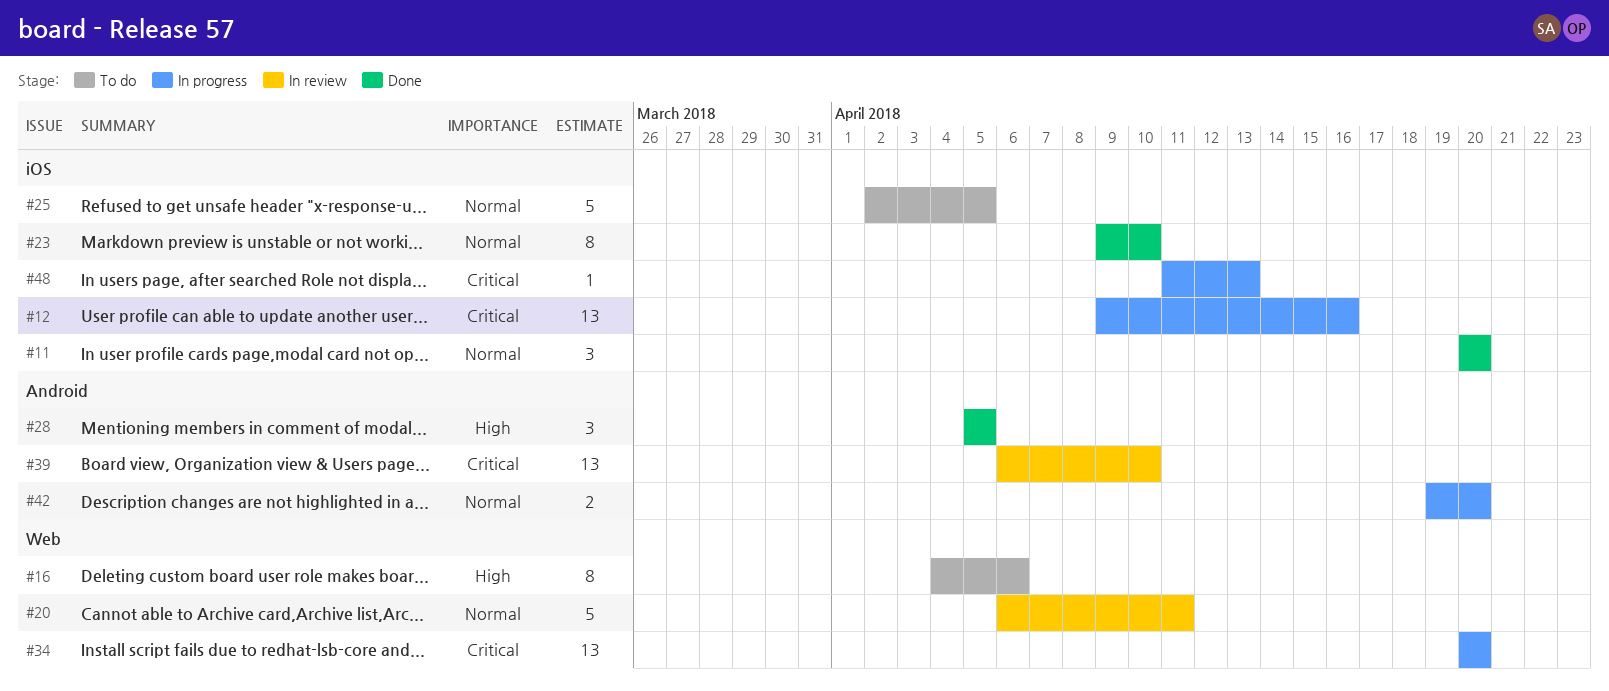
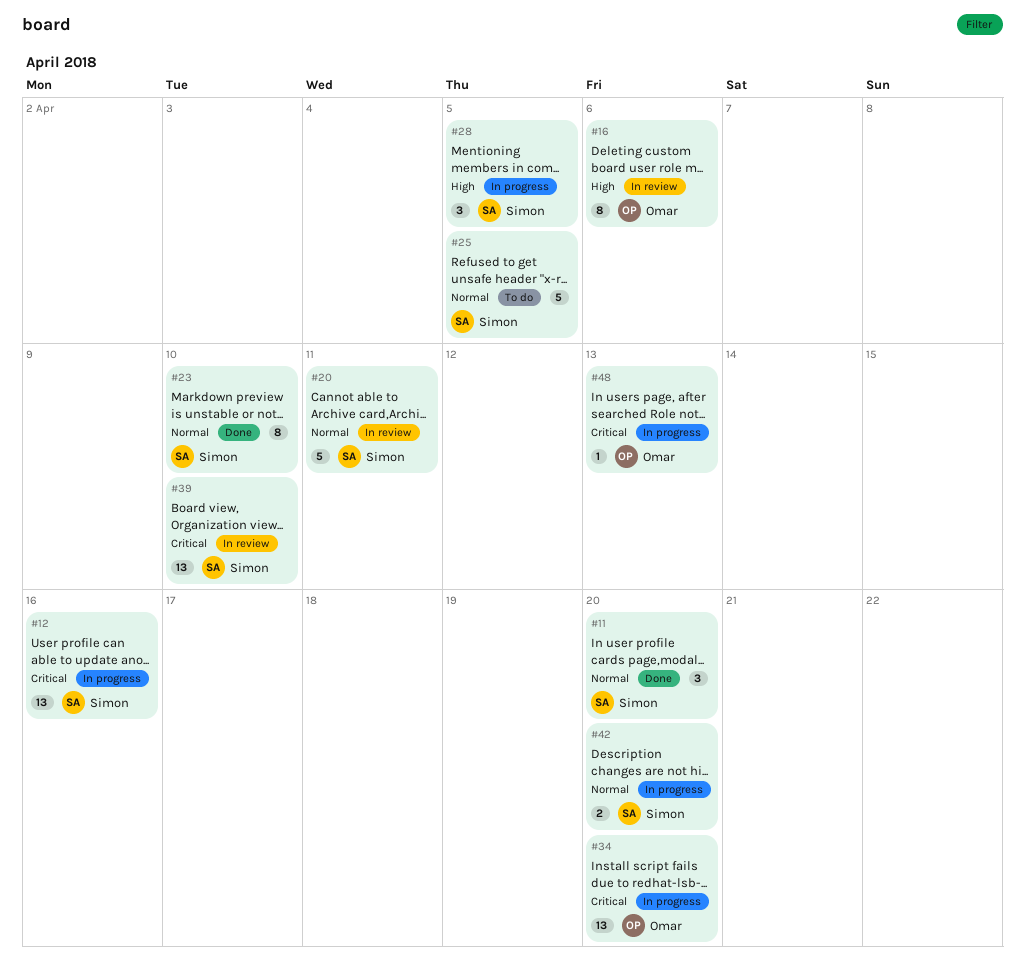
#16, status: To do -> In review
#28, status: Done -> In progress

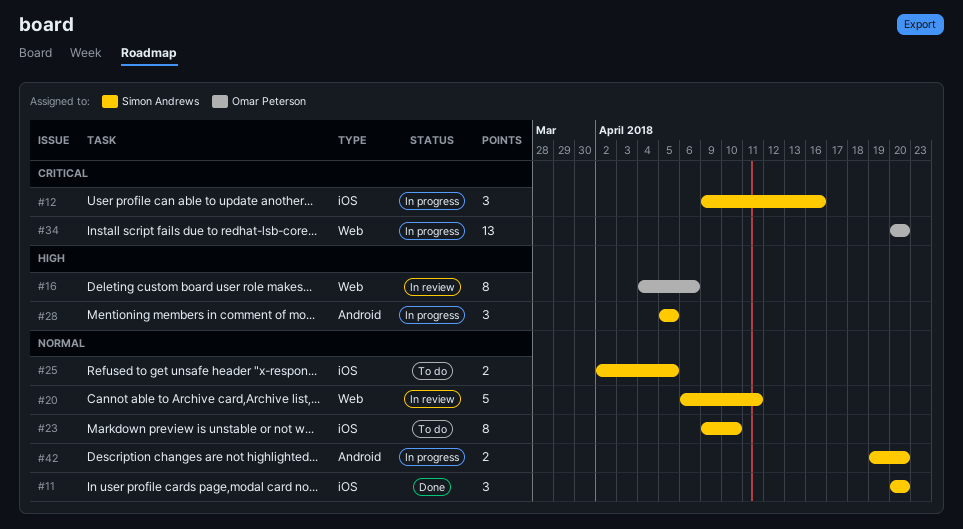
#12, estimate: 13 -> 3
#23, status: Done -> To do
#25, estimate: 5 -> 2
#39: present -> none
#48: present -> none

